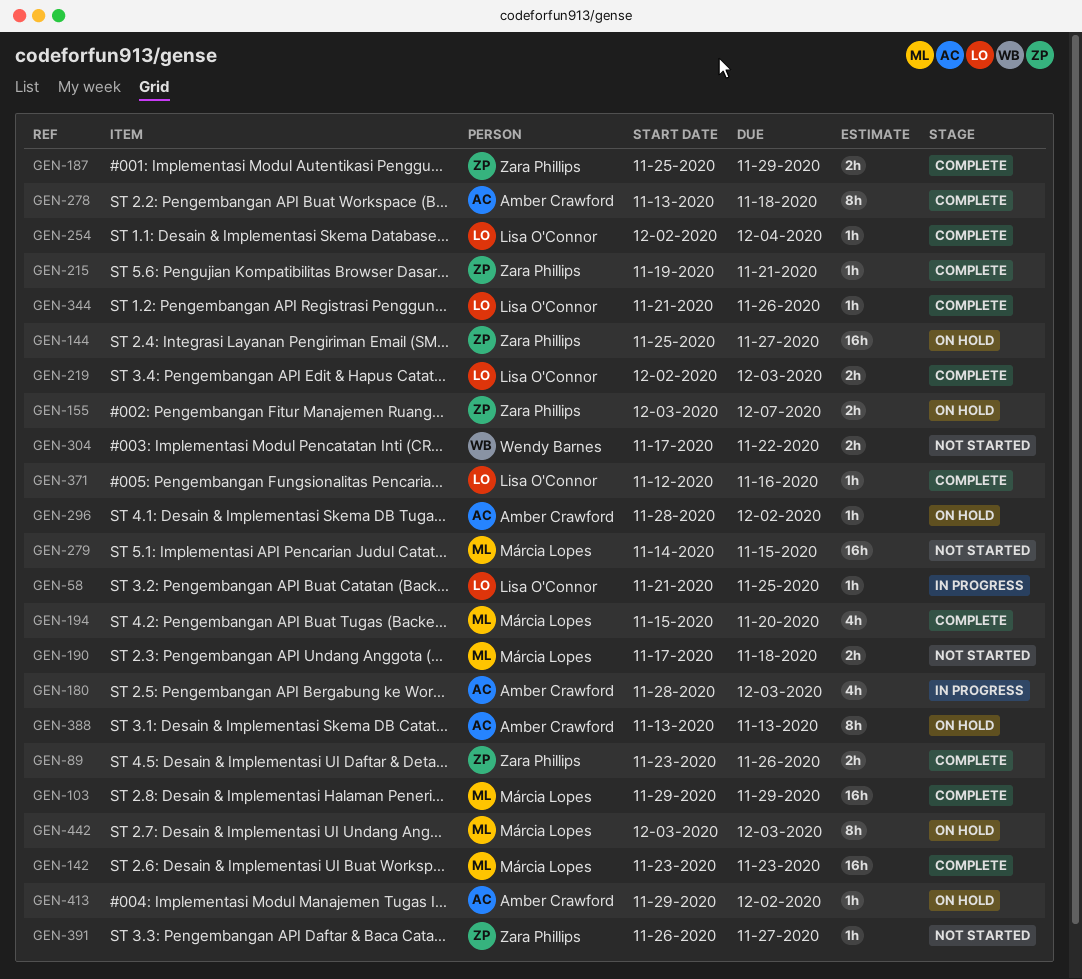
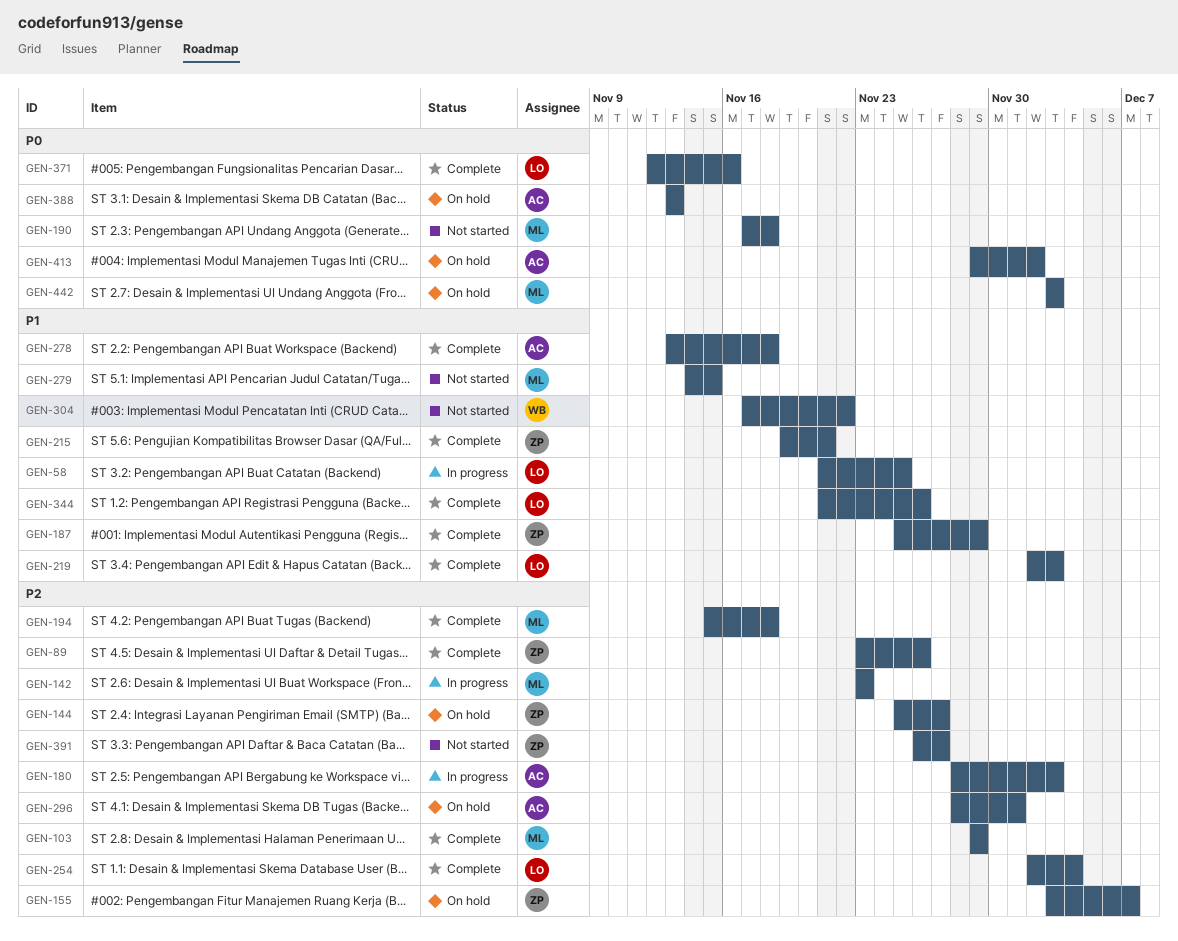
GEN-142, status: Complete -> In progress
GEN-194, due: Nov 20 -> Nov 18
GEN-296, due: Dec 2 -> Dec 1

